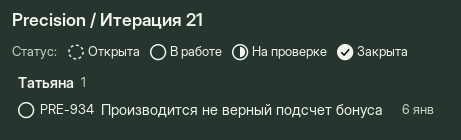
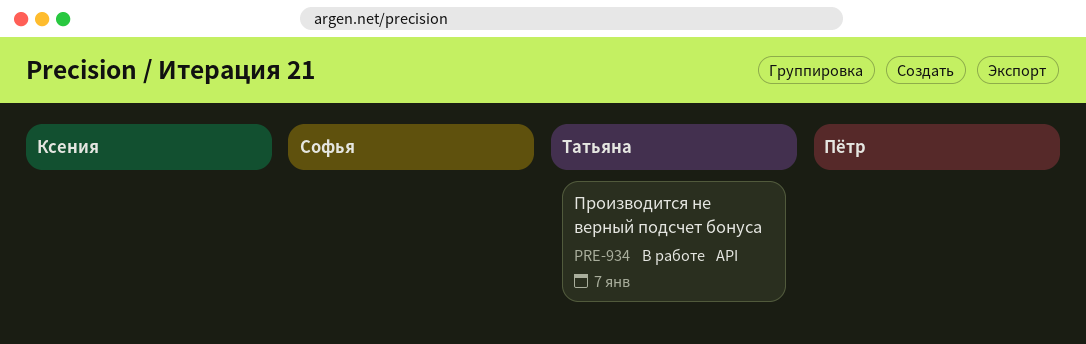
PRE-934, due: Jan 6 -> Jan 7

